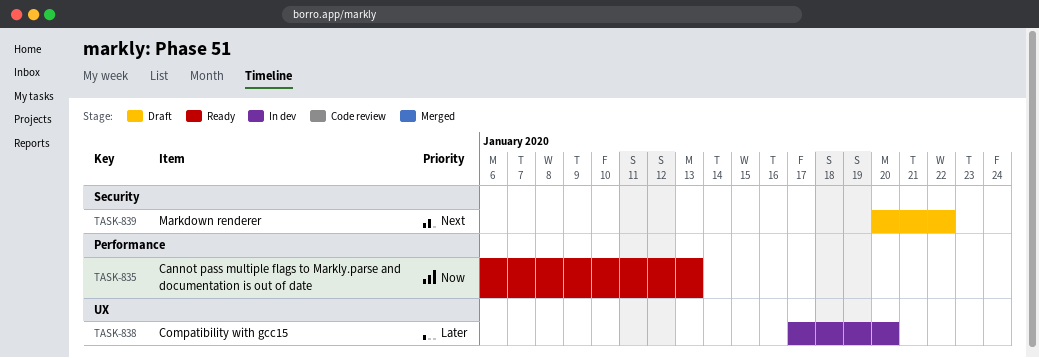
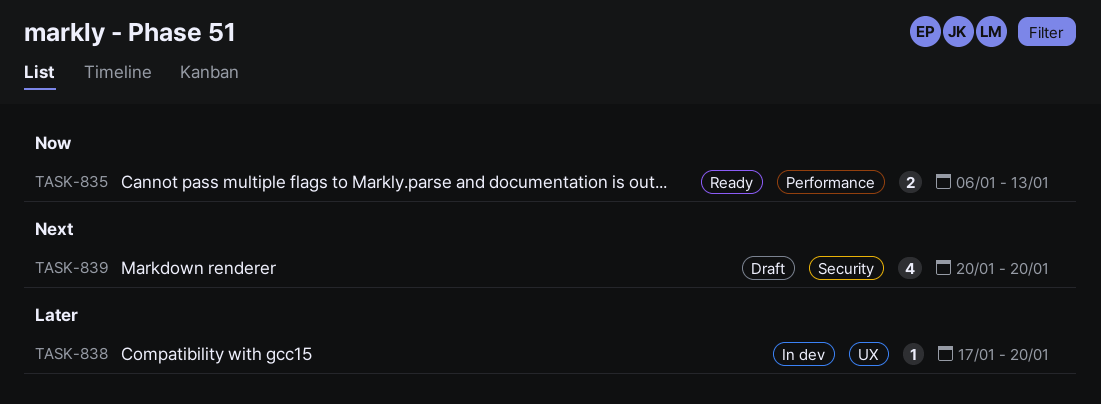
TASK-839, due: Jan 22 -> Jan 20

